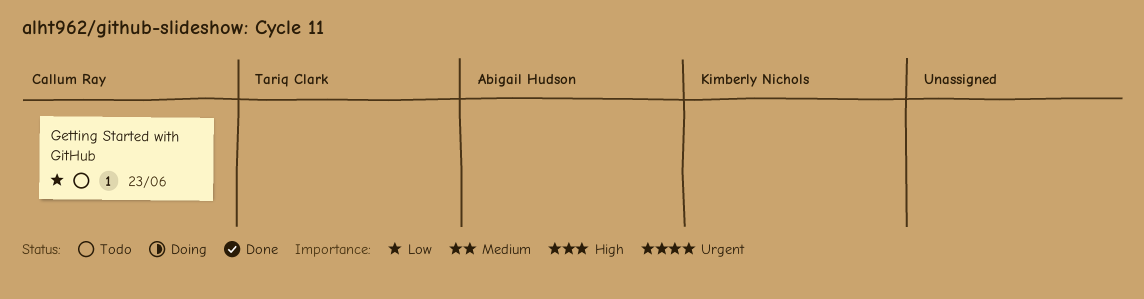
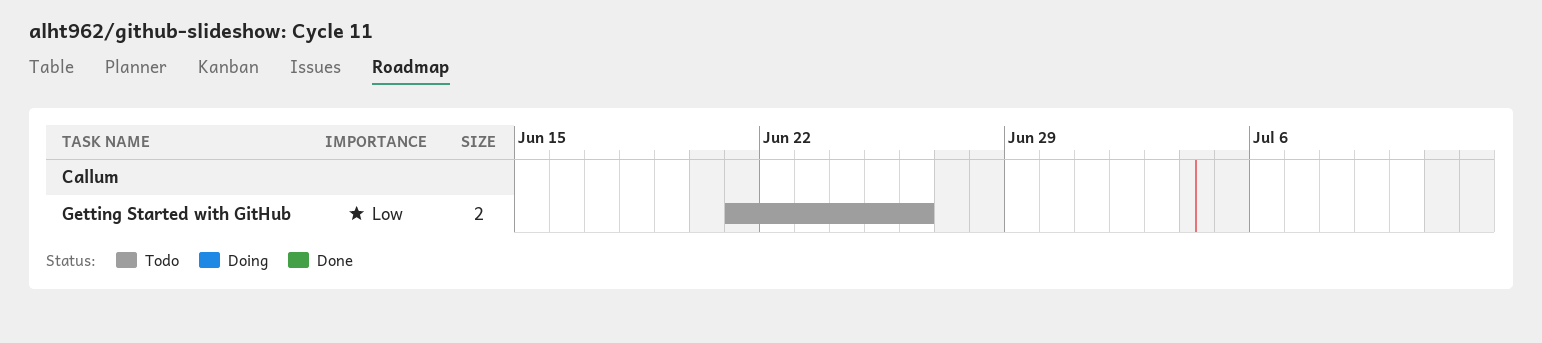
Getting Started with GitHub, estimate: 1 -> 2
Getting Started with GitHub, due: Jun 23 -> Jun 26

